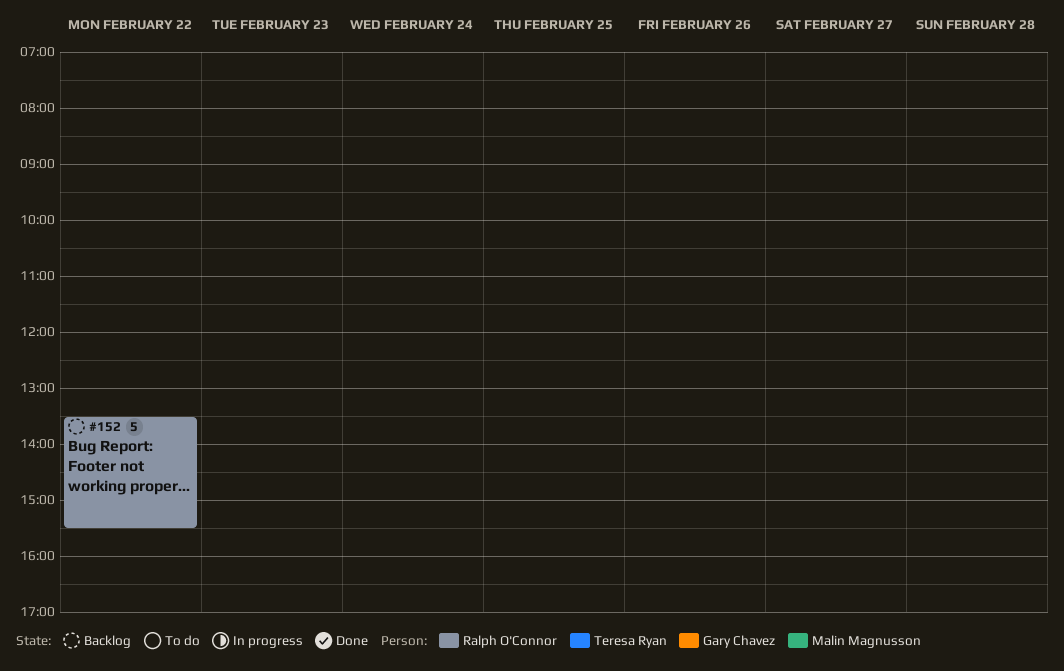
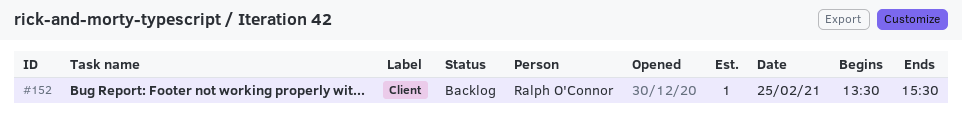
#152, estimate: 5 -> 1
#152, day: Feb 22 -> Feb 25

